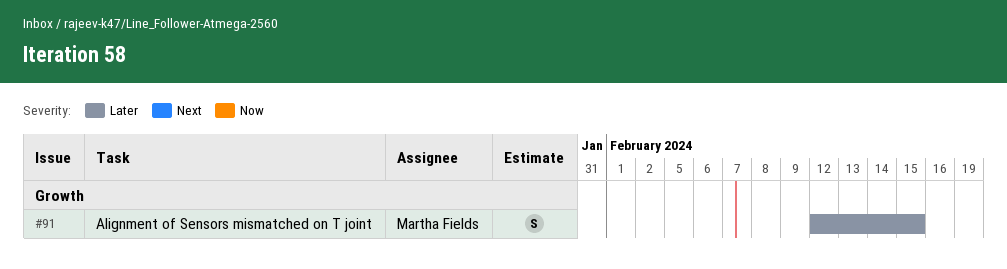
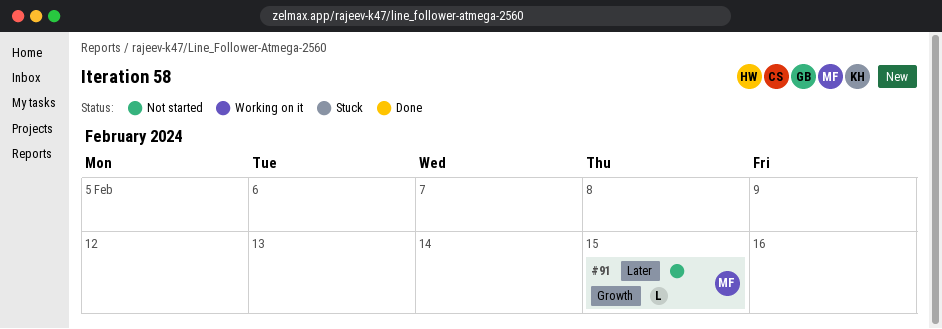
#91, estimate: S -> L

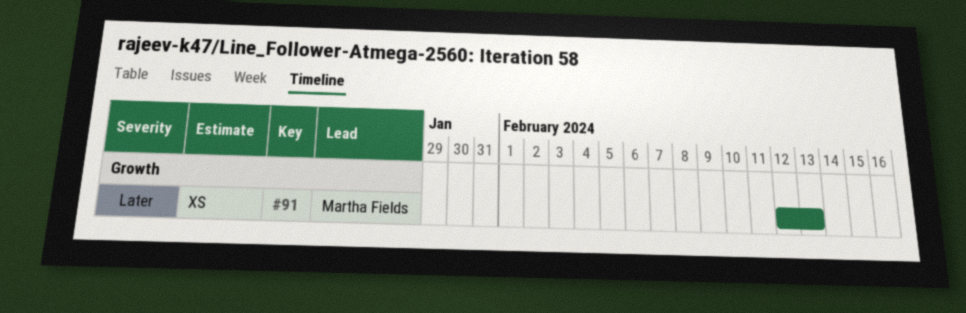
#91, estimate: L -> XS
#91, due: Feb 15 -> Feb 13

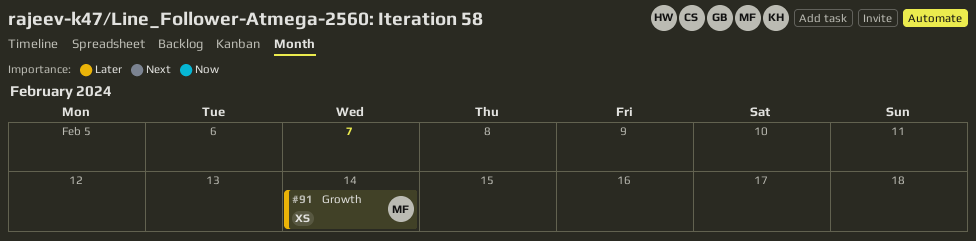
#91, due: Feb 13 -> Feb 14

